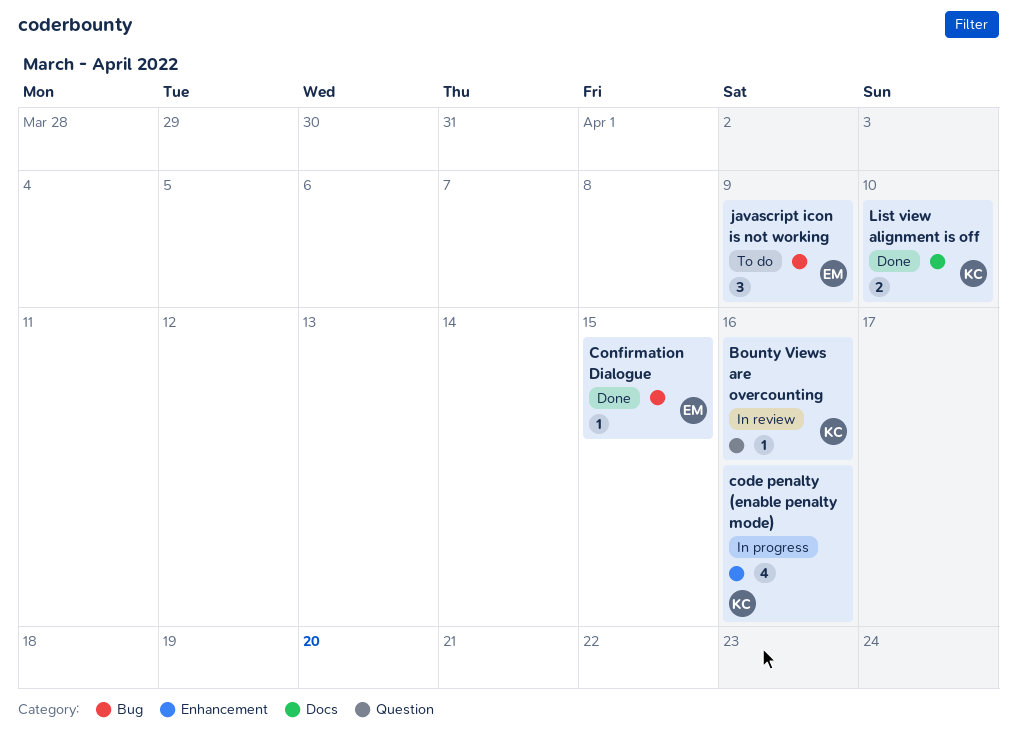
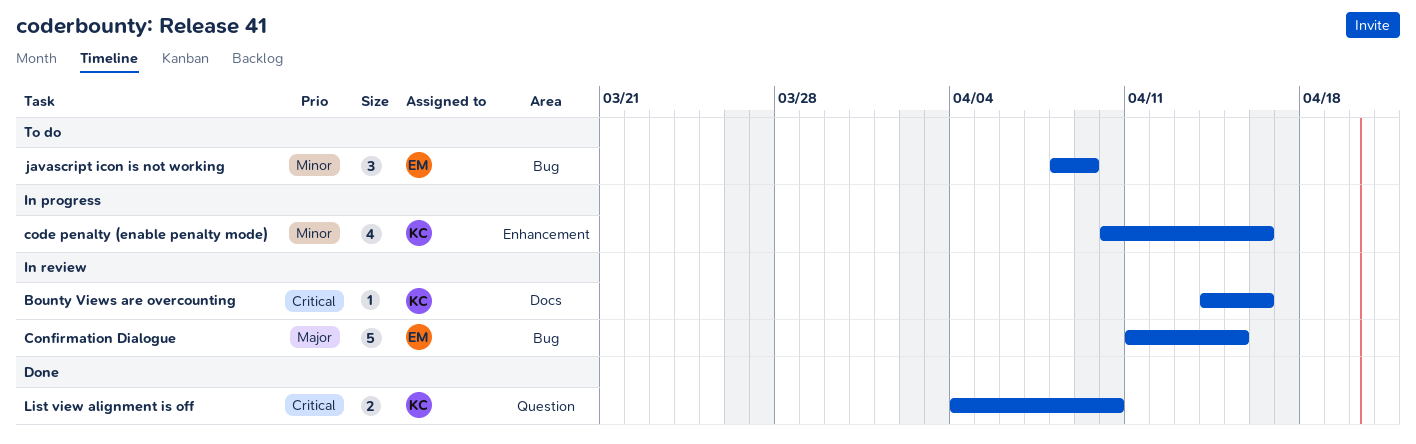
Bounty Views are overcounting, label: Question -> Docs
Confirmation Dialogue, status: Done -> In review
Confirmation Dialogue, estimate: 1 -> 5
List view alignment is off, label: Docs -> Question

